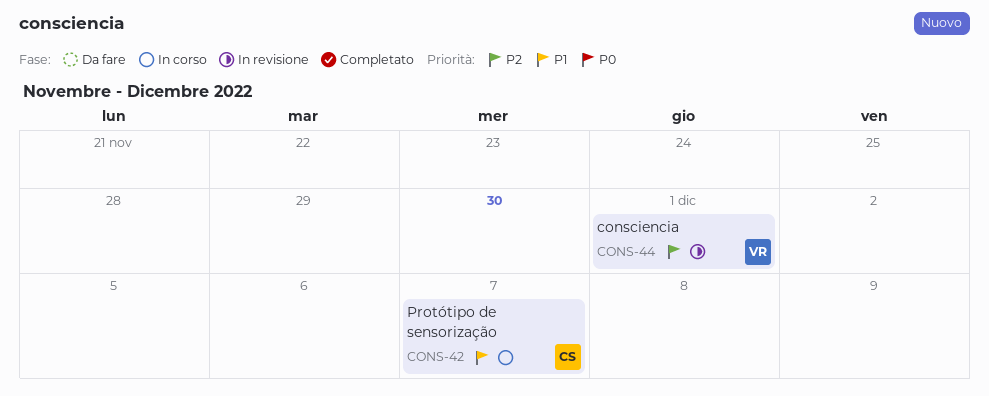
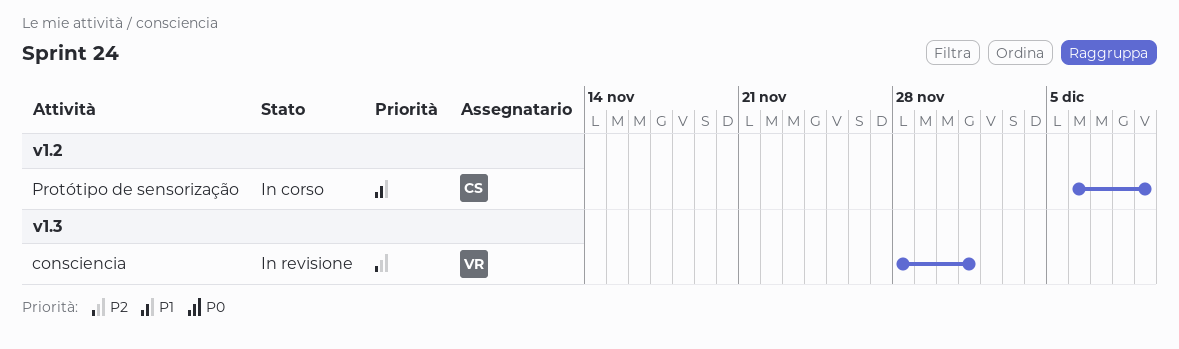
Protótipo de sensorização, due: Dec 7 -> Dec 9

